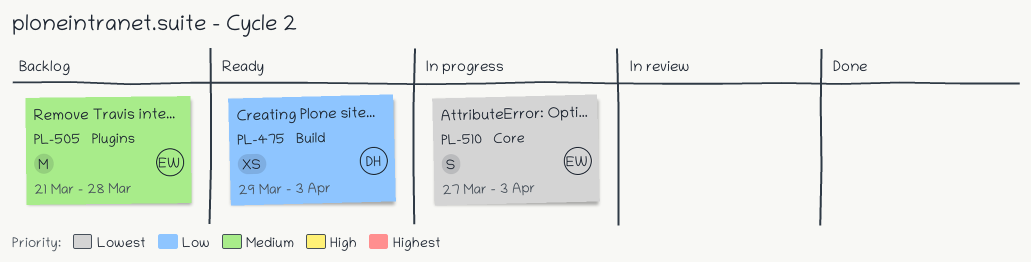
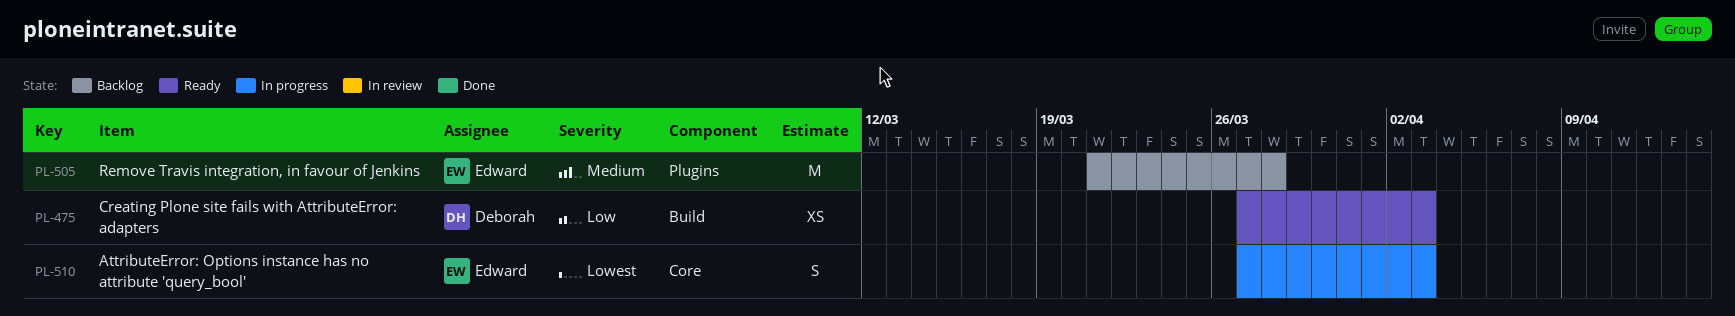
PL-475, start: Mar 29 -> Mar 27

